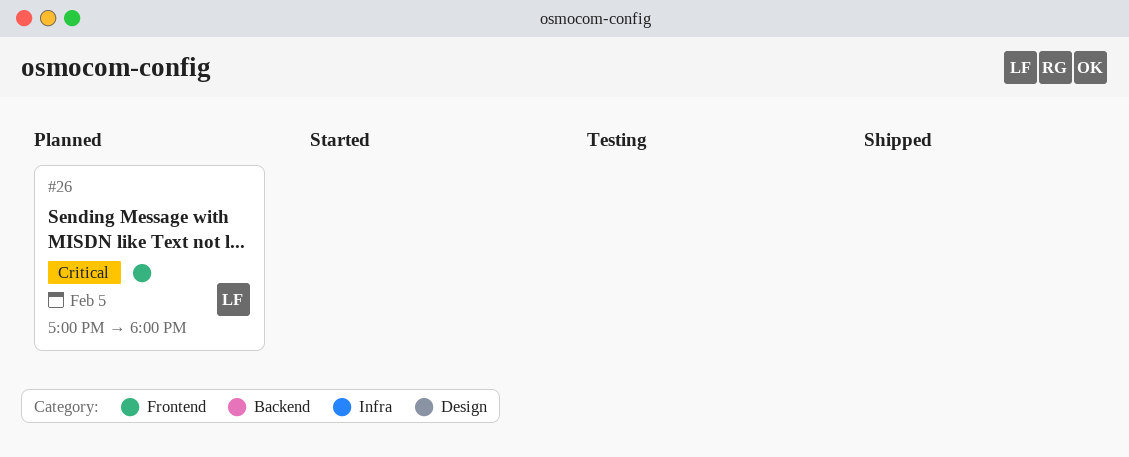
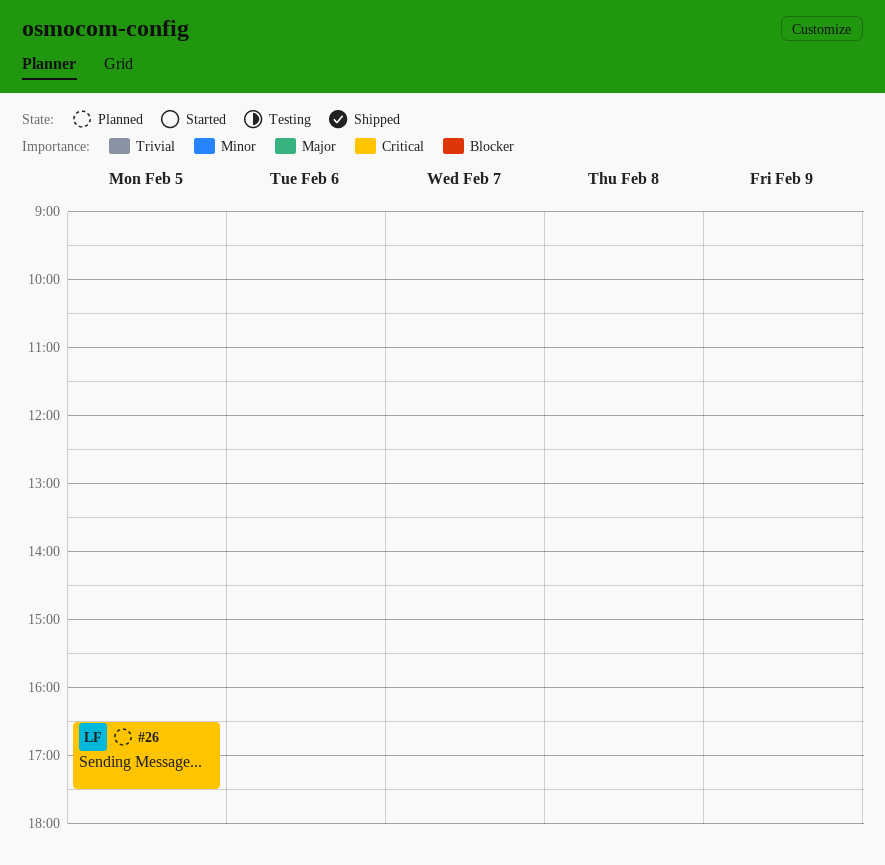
#26, begins: 17:00 -> 16:30
#26, ends: 18:00 -> 17:30

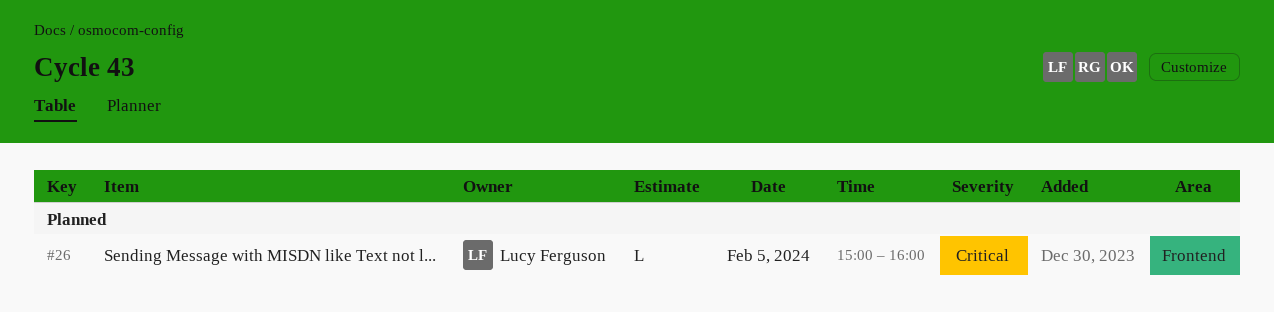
#26, begins: 16:30 -> 15:00
#26, ends: 17:30 -> 16:00

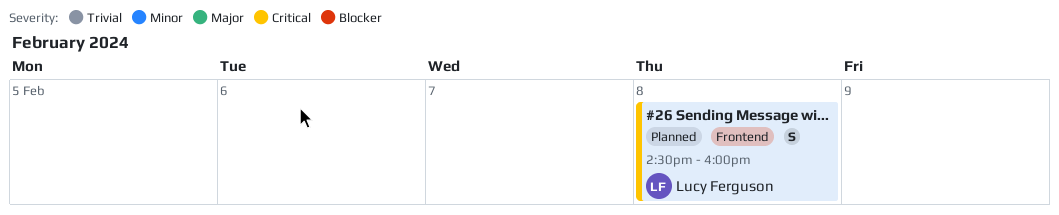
#26, estimate: L -> S
#26, day: Feb 5 -> Feb 8
#26, begins: 15:00 -> 14:30

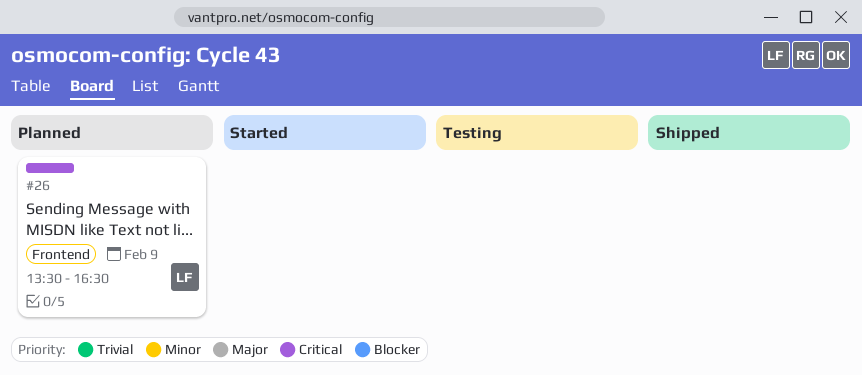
#26, day: Feb 8 -> Feb 9
#26, begins: 14:30 -> 13:30
#26, ends: 16:00 -> 16:30

